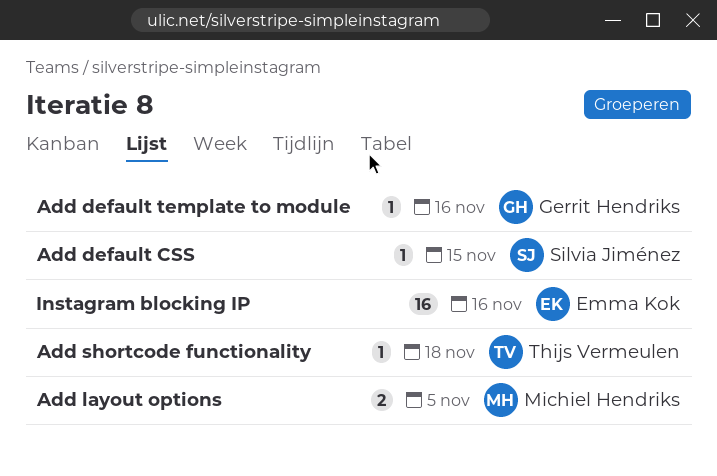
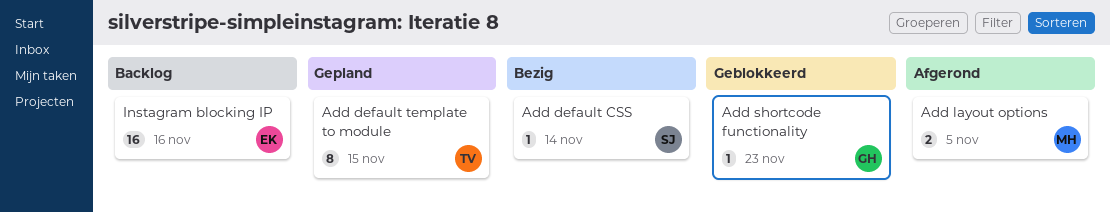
Add default CSS, due: Nov 15 -> Nov 14
Add default template to module, owner: Gerrit Hendriks -> Thijs Vermeulen
Add default template to module, estimate: 1 -> 8
Add default template to module, due: Nov 16 -> Nov 15
Add shortcode functionality, owner: Thijs Vermeulen -> Gerrit Hendriks
Add shortcode functionality, due: Nov 18 -> Nov 23

